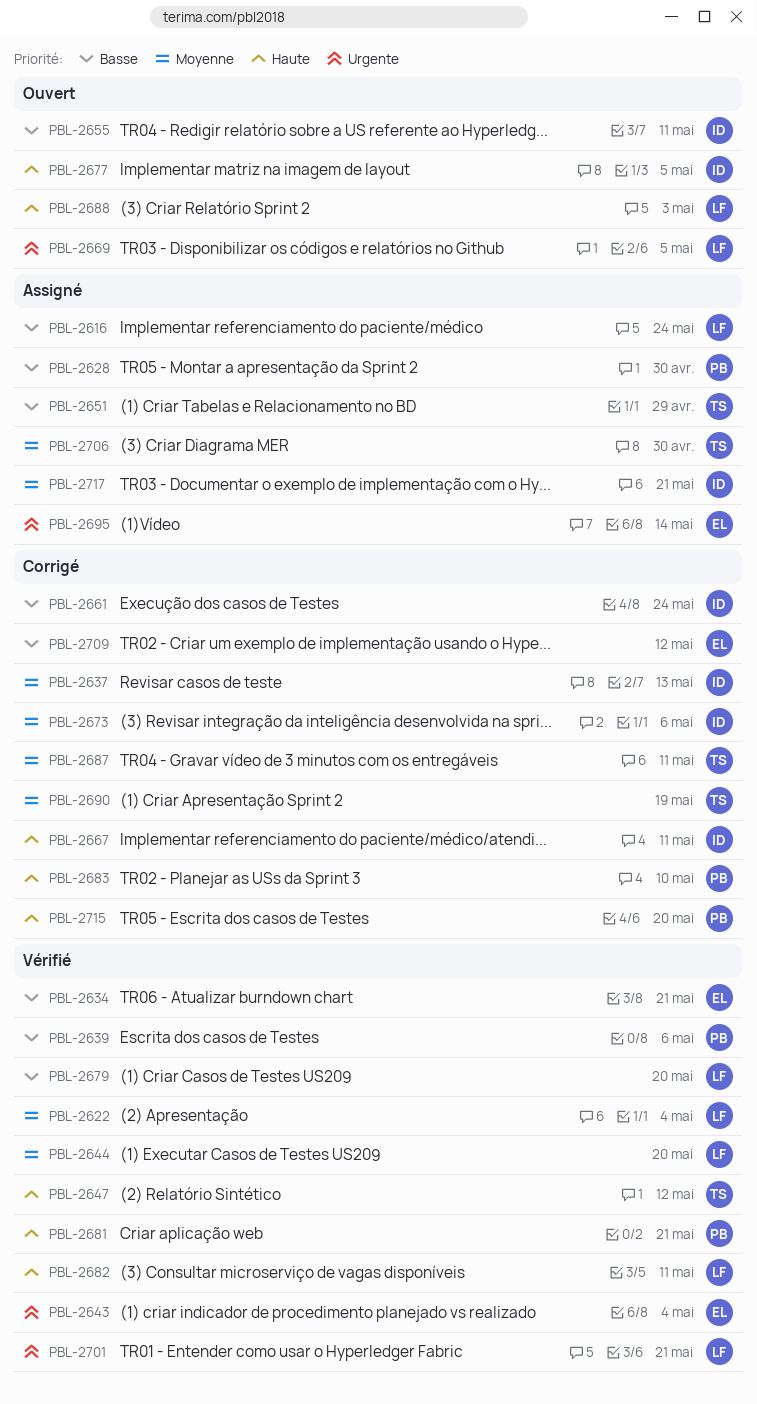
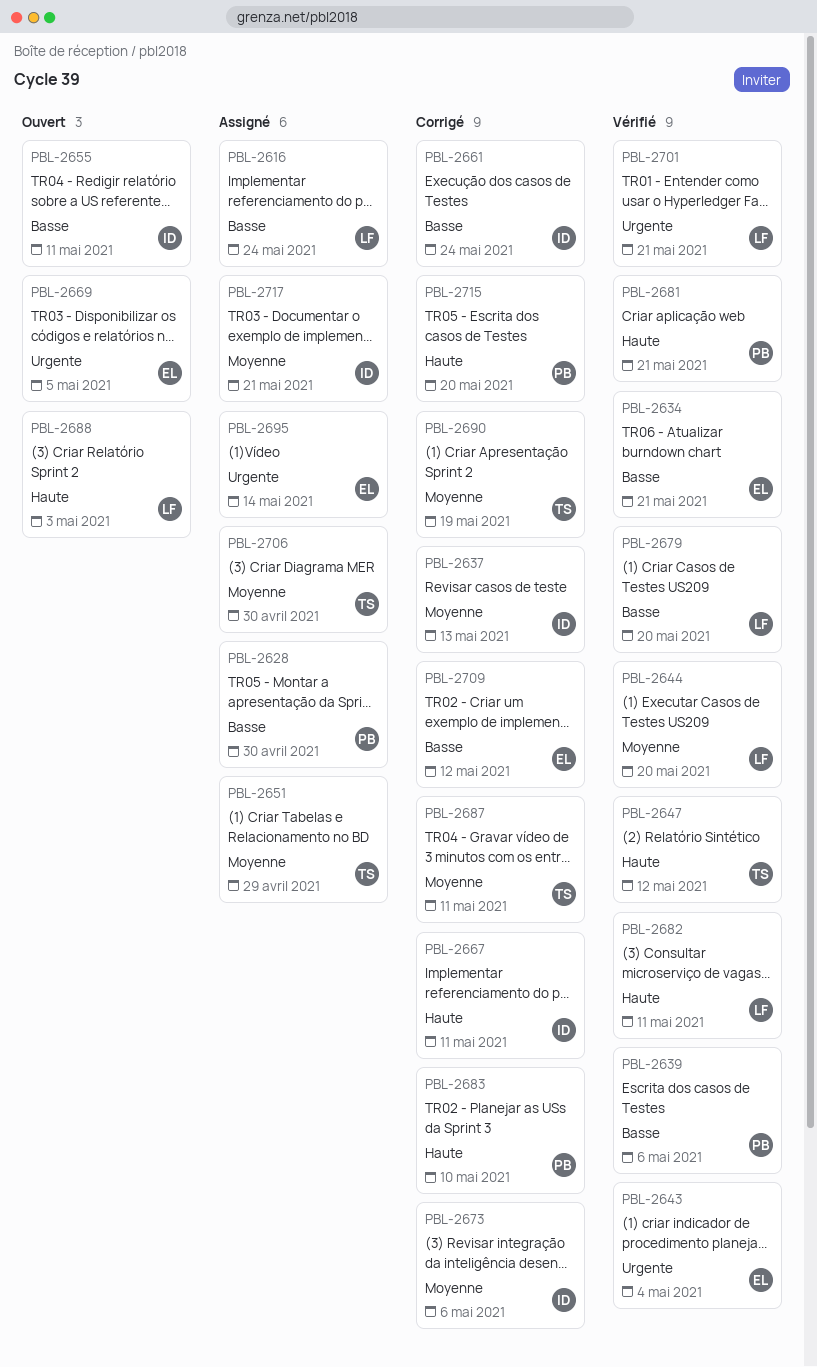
PBL-2622: present -> none
PBL-2651, priority: Basse -> Moyenne
PBL-2669, owner: LF -> EL
PBL-2677: present -> none

